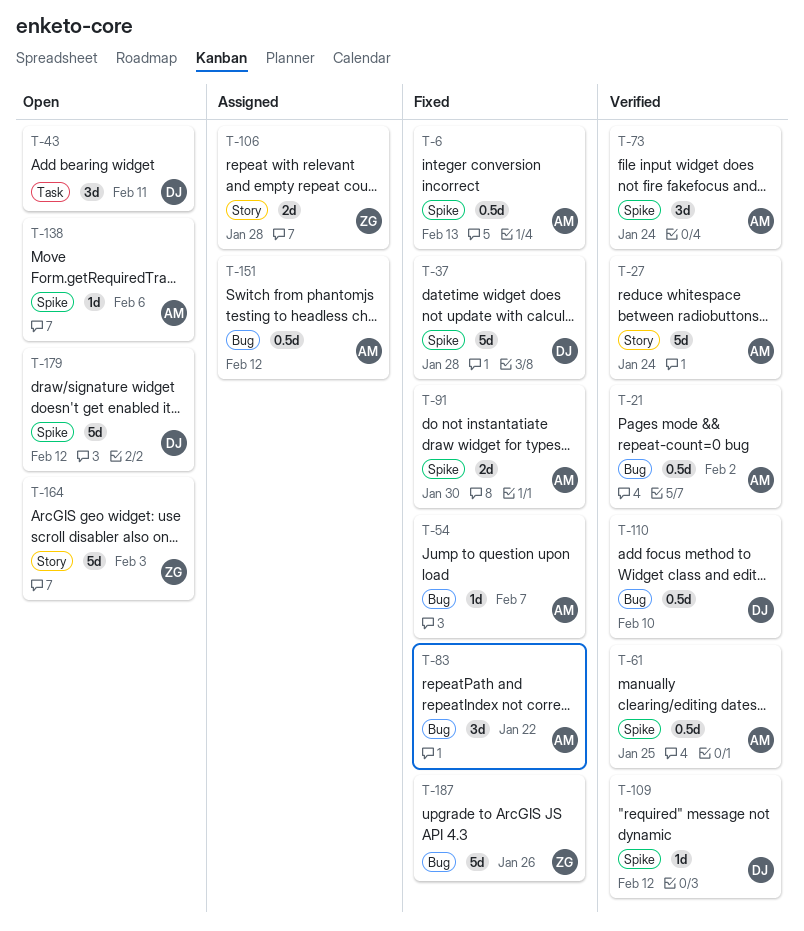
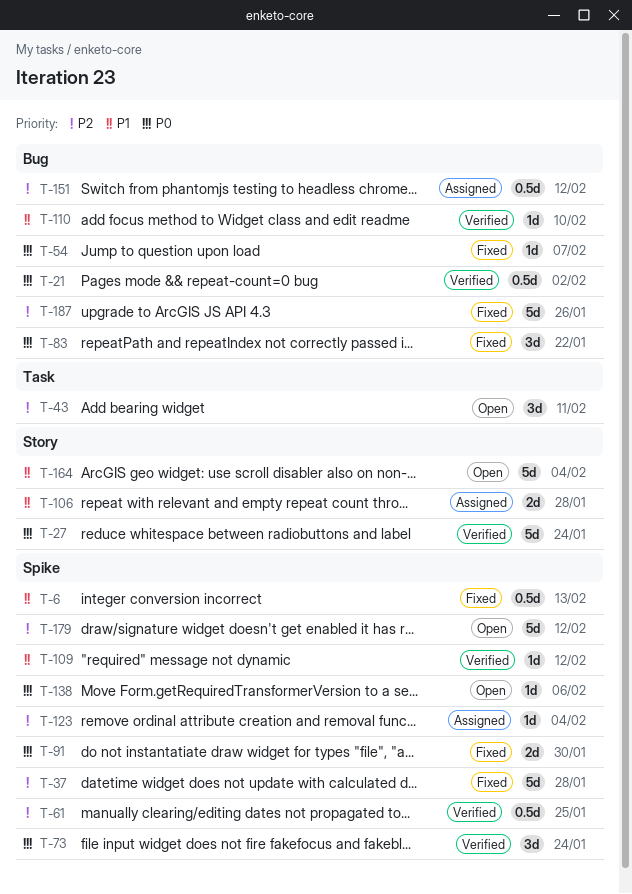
T-110, estimate: 0.5d -> 1d
T-123: none -> present
T-164, due: Feb 3 -> Feb 4

